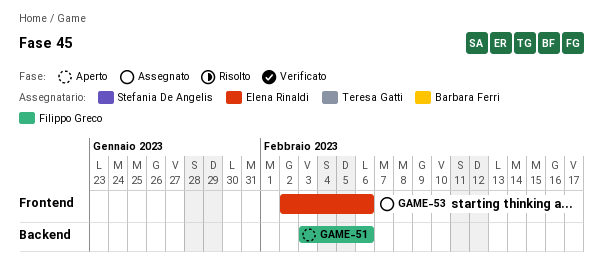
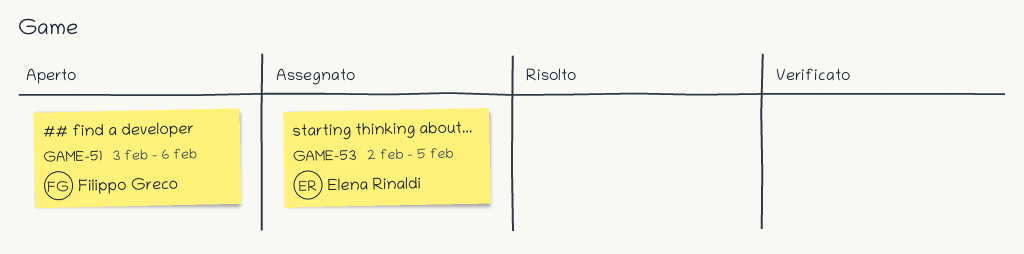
GAME-53, due: Feb 6 -> Feb 5

